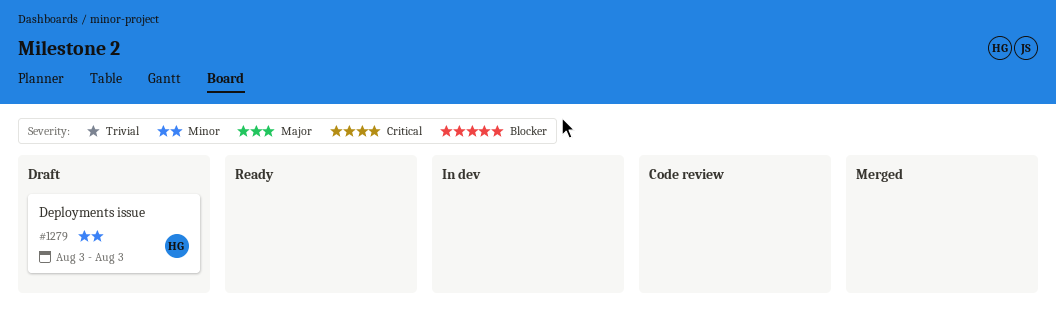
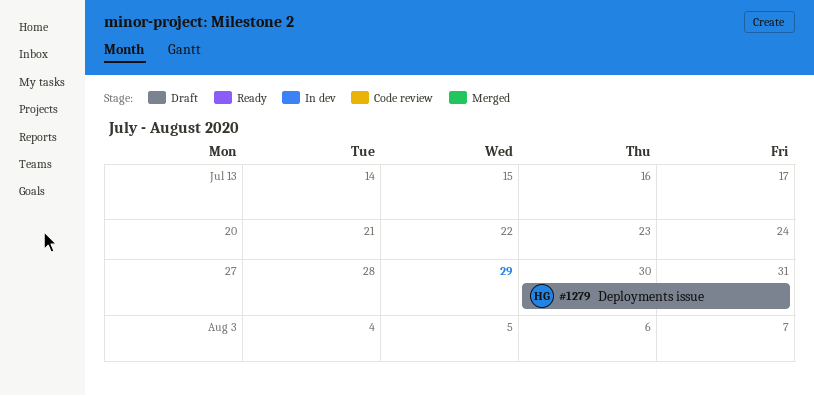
#1279, start: Aug 3 -> Jul 30
#1279, due: Aug 3 -> Jul 31

